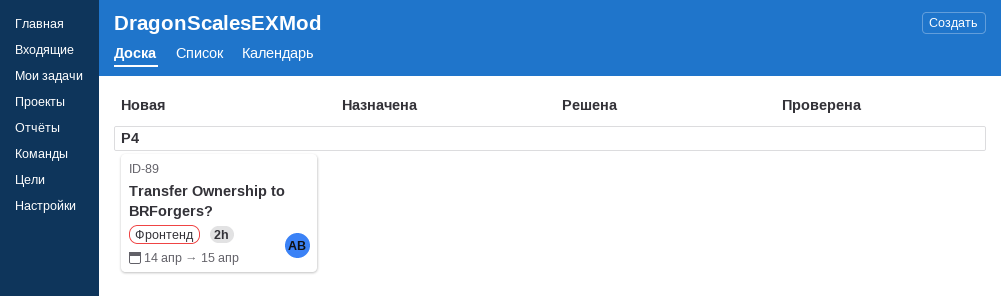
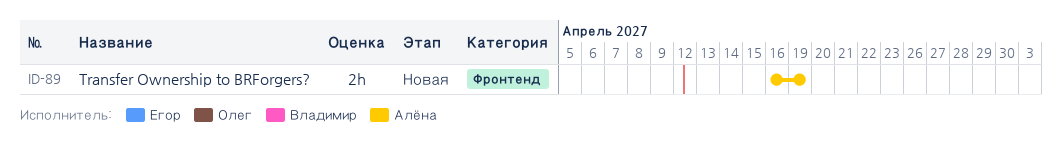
ID-89, start: Apr 14 -> Apr 16
ID-89, due: Apr 15 -> Apr 19

